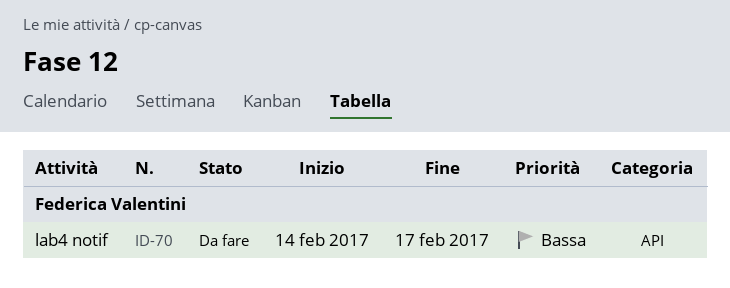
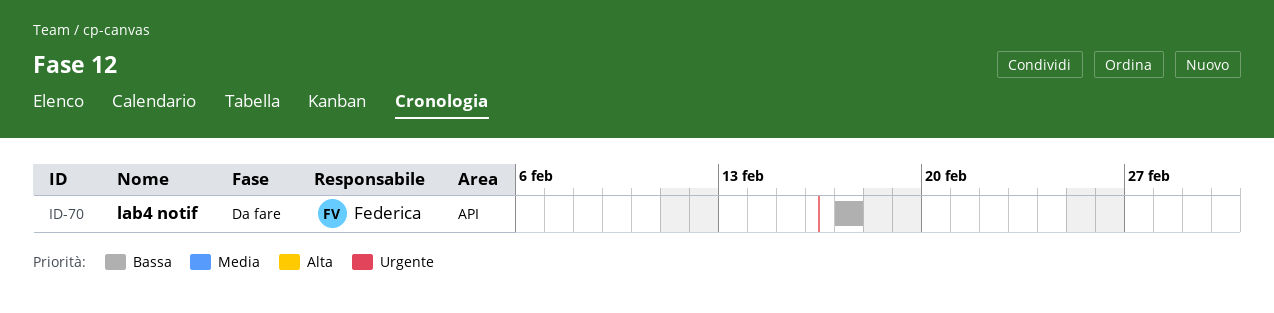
ID-70, start: Feb 14 -> Feb 17

